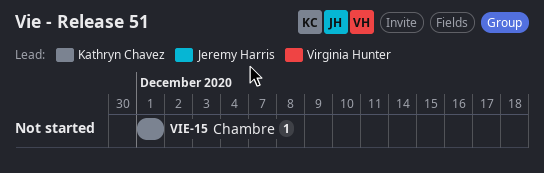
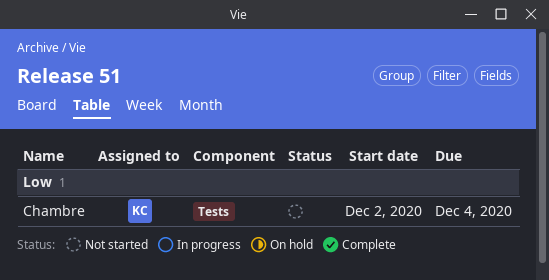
Chambre, start: Dec 1 -> Dec 2
Chambre, due: Dec 1 -> Dec 4

